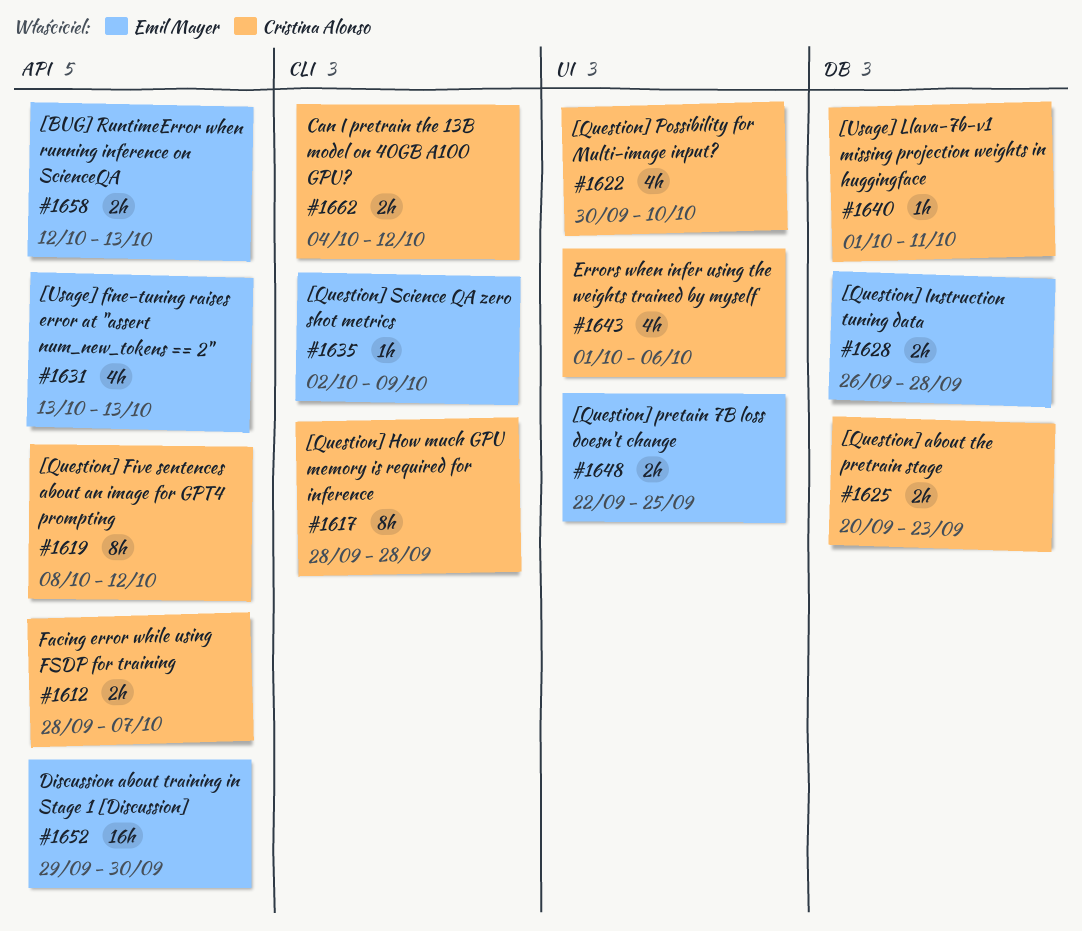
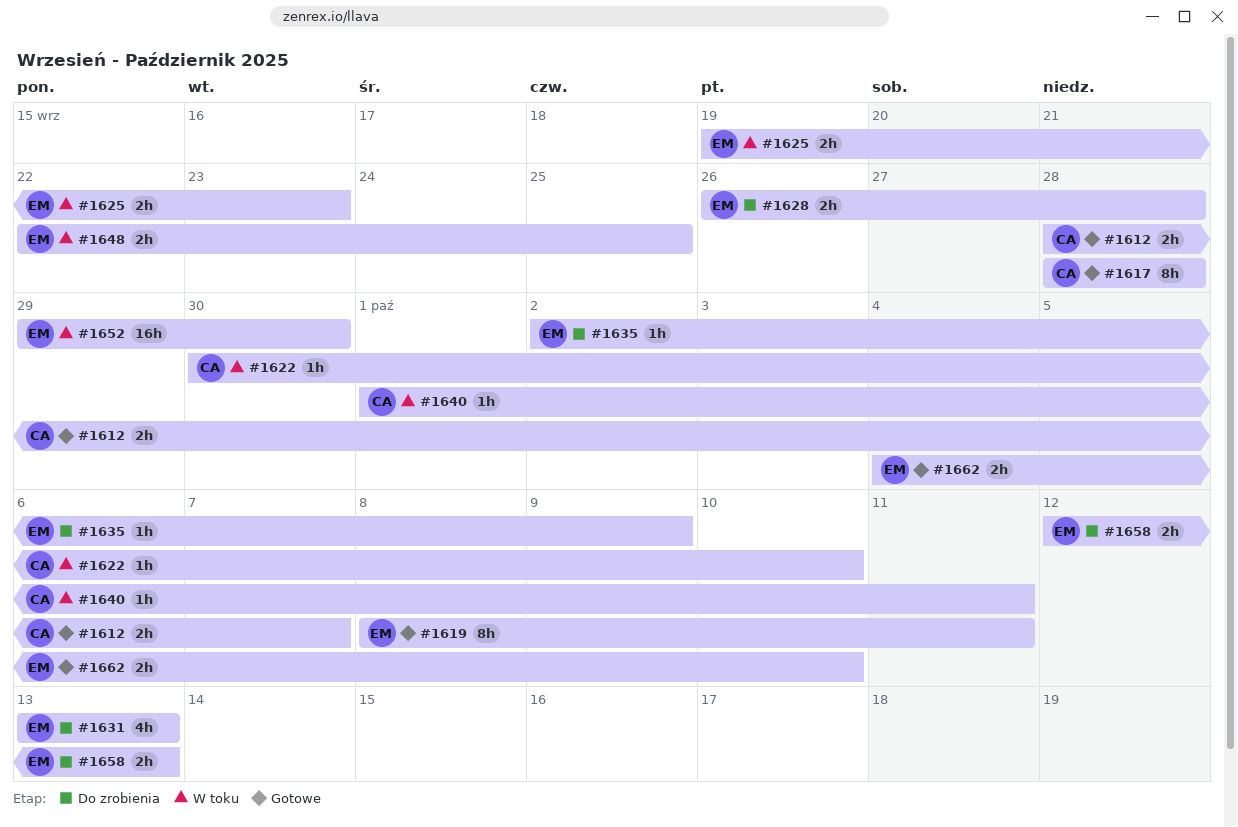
#1619, owner: Cristina Alonso -> Emil Mayer
#1619, due: Oct 12 -> Oct 11
#1622, estimate: 4h -> 1h
#1625, owner: Cristina Alonso -> Emil Mayer
#1625, start: Sep 20 -> Sep 19
#1643: present -> none
#1662, owner: Cristina Alonso -> Emil Mayer
#1662, due: Oct 12 -> Oct 10

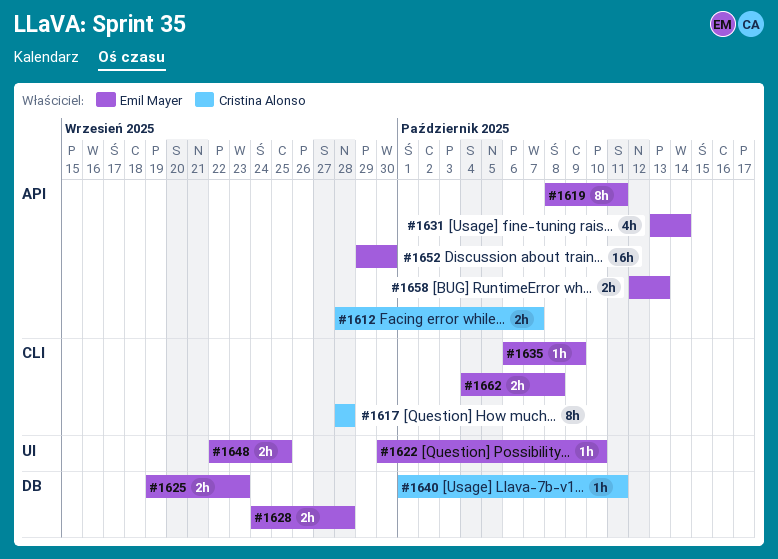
#1622, owner: Cristina Alonso -> Emil Mayer
#1628, start: Sep 26 -> Sep 24
#1631, due: Oct 13 -> Oct 14
#1635, start: Oct 2 -> Oct 6
#1662, due: Oct 10 -> Oct 8

